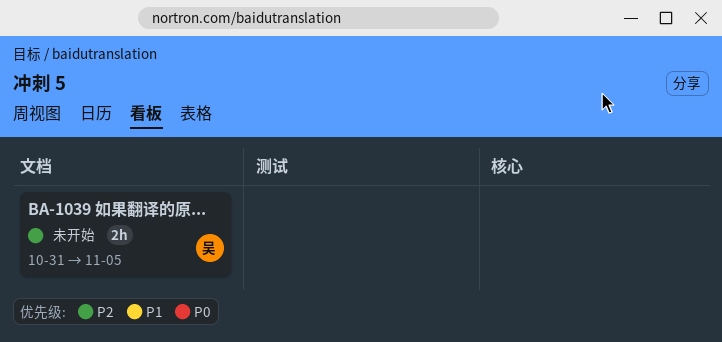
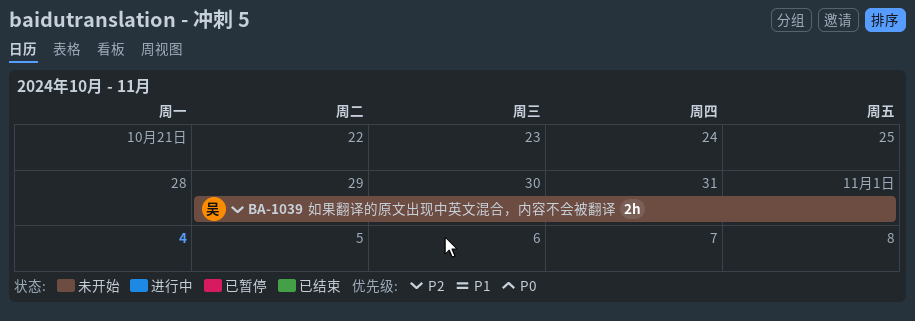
BA-1039, start: Oct 31 -> Oct 29
BA-1039, due: Nov 5 -> Nov 1

